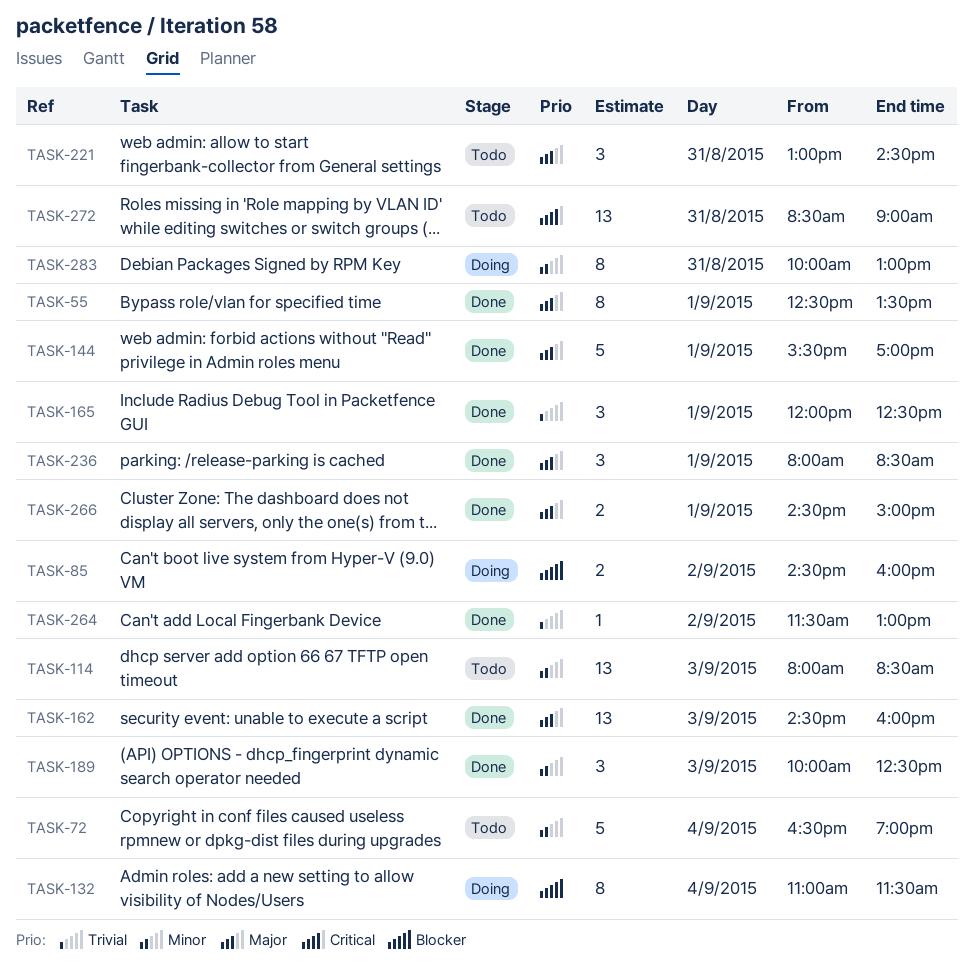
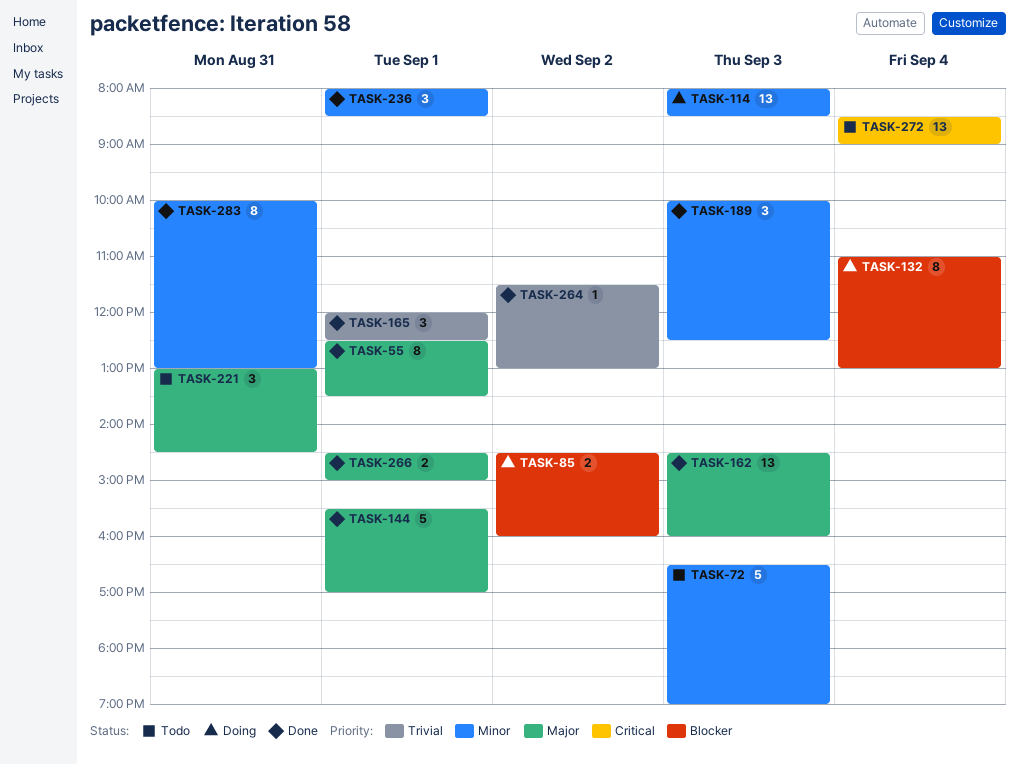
TASK-72, day: Sep 4 -> Sep 3
TASK-114, status: Todo -> Doing
TASK-132, ends: 11:30 -> 13:00
TASK-236, priority: Major -> Minor
TASK-272, day: Aug 31 -> Sep 4
TASK-283, status: Doing -> Done

